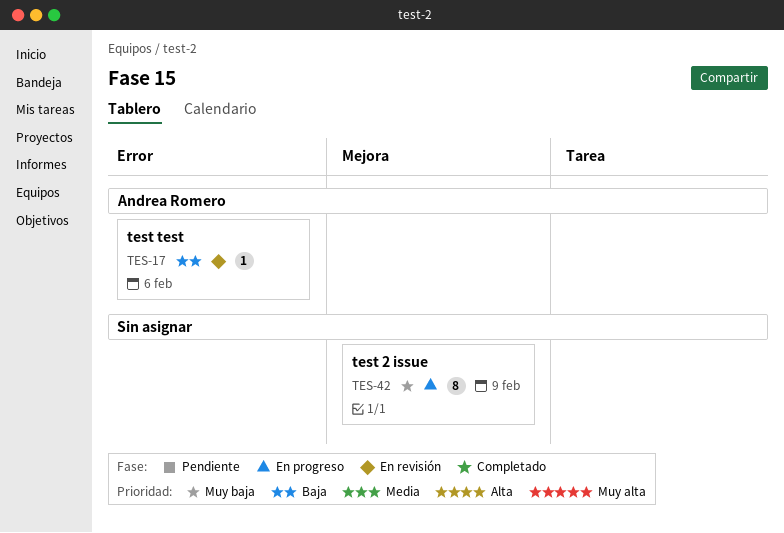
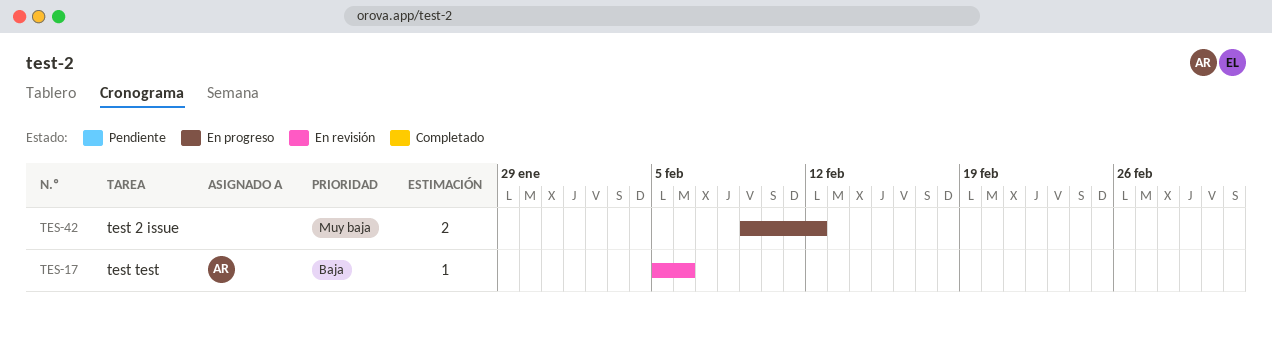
TES-42, estimate: 8 -> 2
TES-42, due: Feb 9 -> Feb 12

